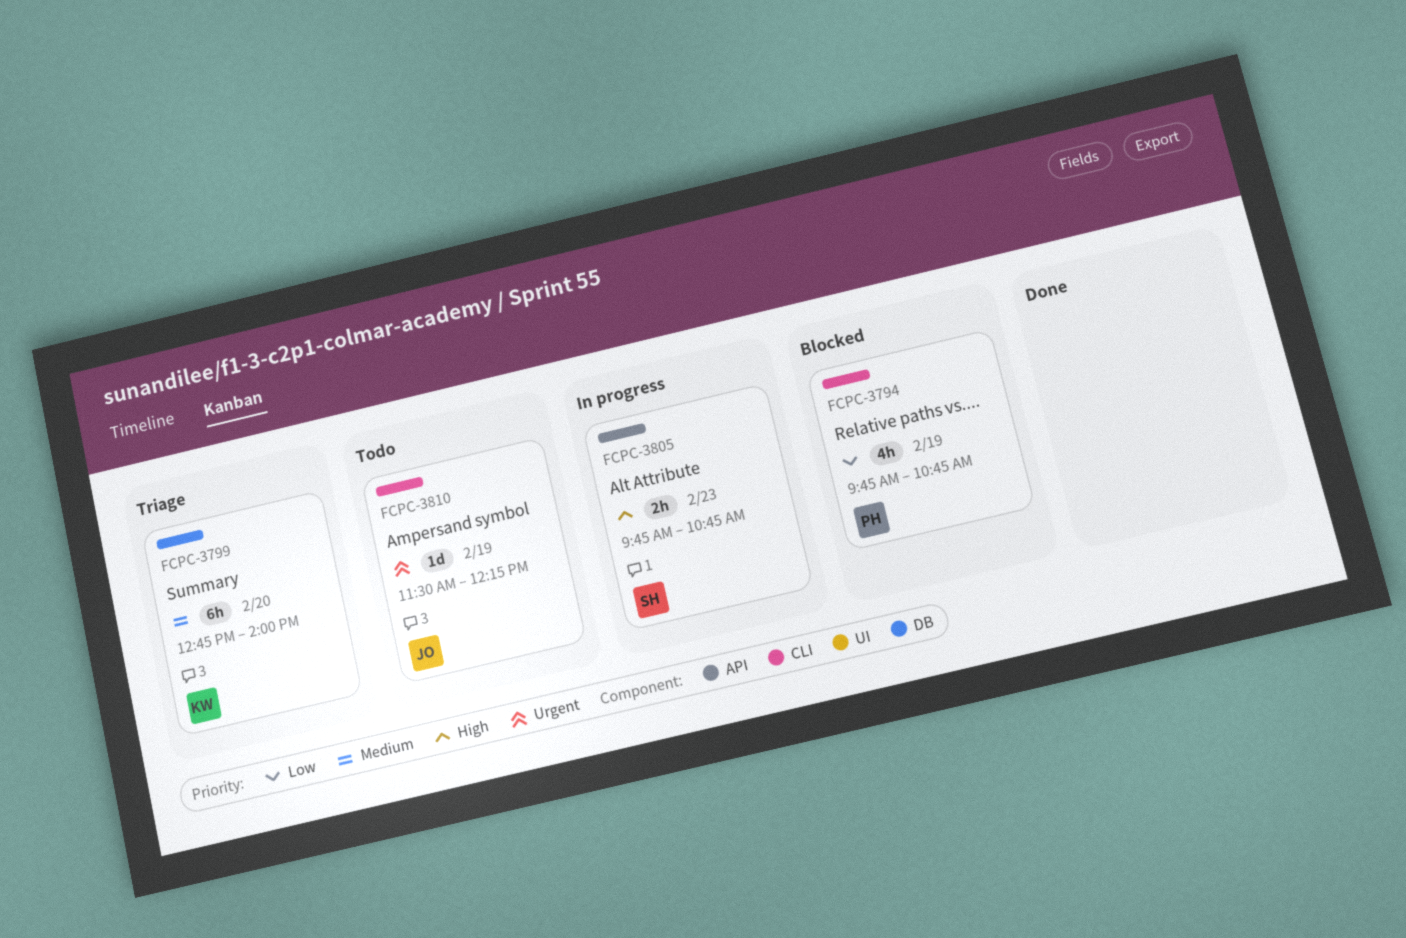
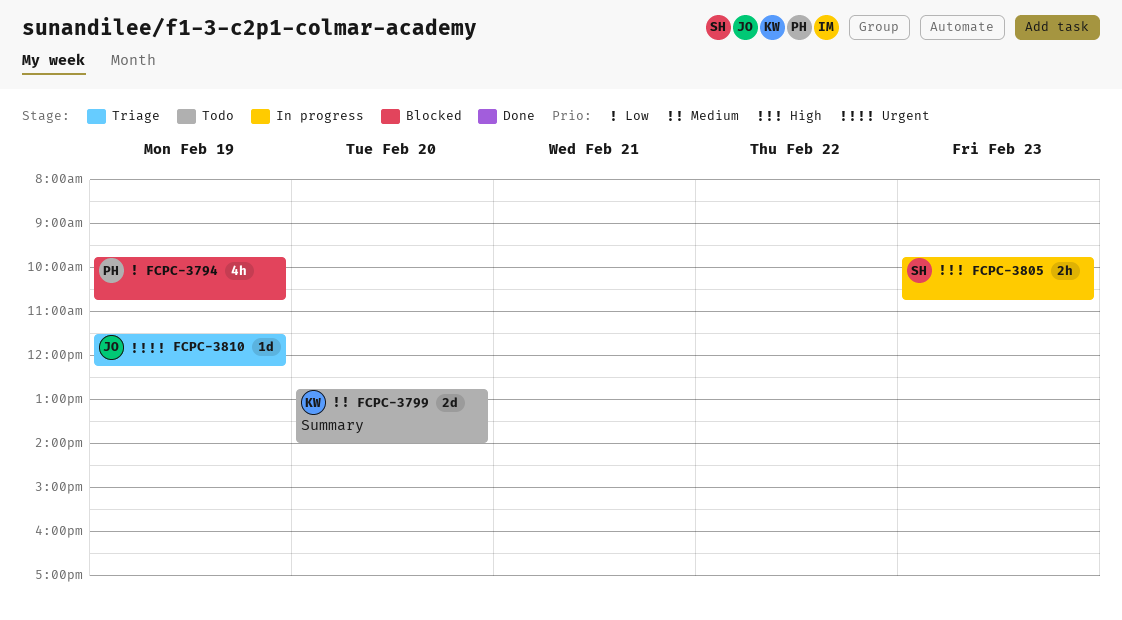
FCPC-3799, status: Triage -> Todo
FCPC-3799, estimate: 6h -> 2d
FCPC-3810, status: Todo -> Triage

